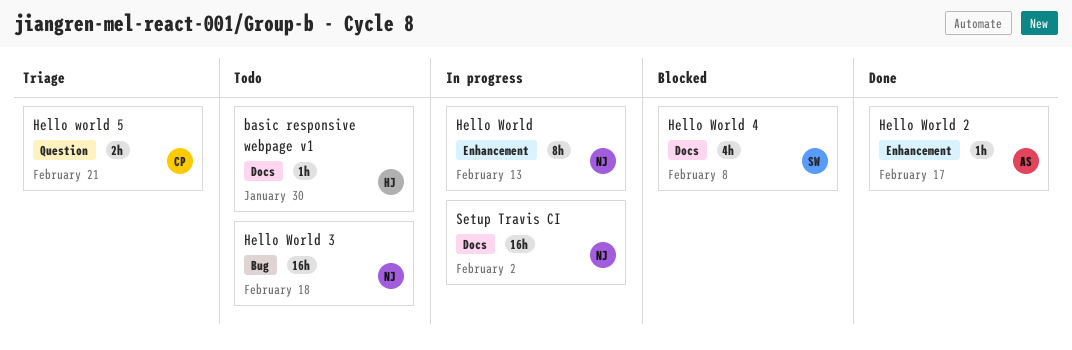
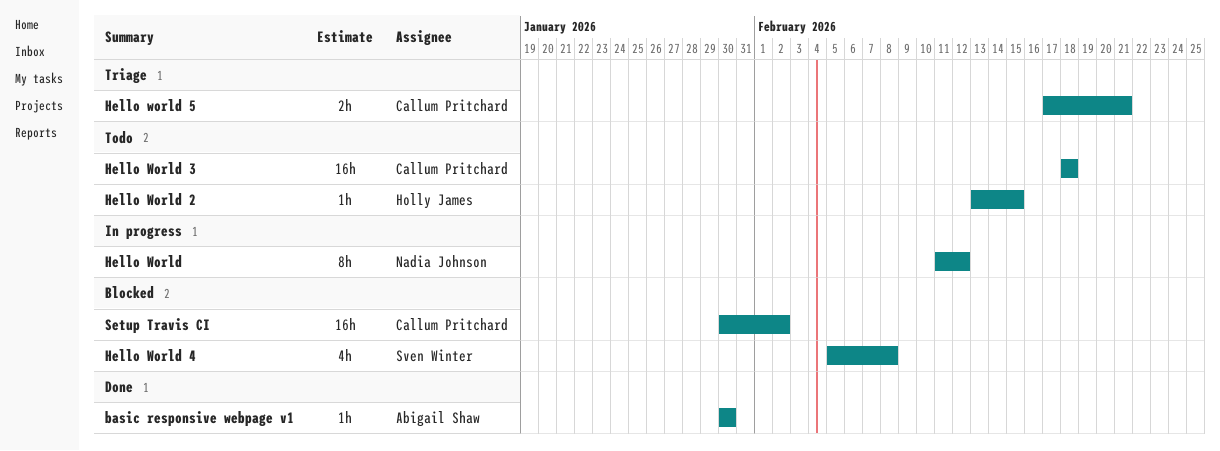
basic responsive webpage v1, status: Todo -> Done
basic responsive webpage v1, owner: Holly James -> Abigail Shaw
Hello World, due: Feb 13 -> Feb 12
Hello World 2, status: Done -> Todo
Hello World 2, owner: Abigail Shaw -> Holly James
Hello World 2, due: Feb 17 -> Feb 15
Hello World 3, owner: Nadia Johnson -> Callum Pritchard
Setup Travis CI, status: In progress -> Blocked
Setup Travis CI, owner: Nadia Johnson -> Callum Pritchard

